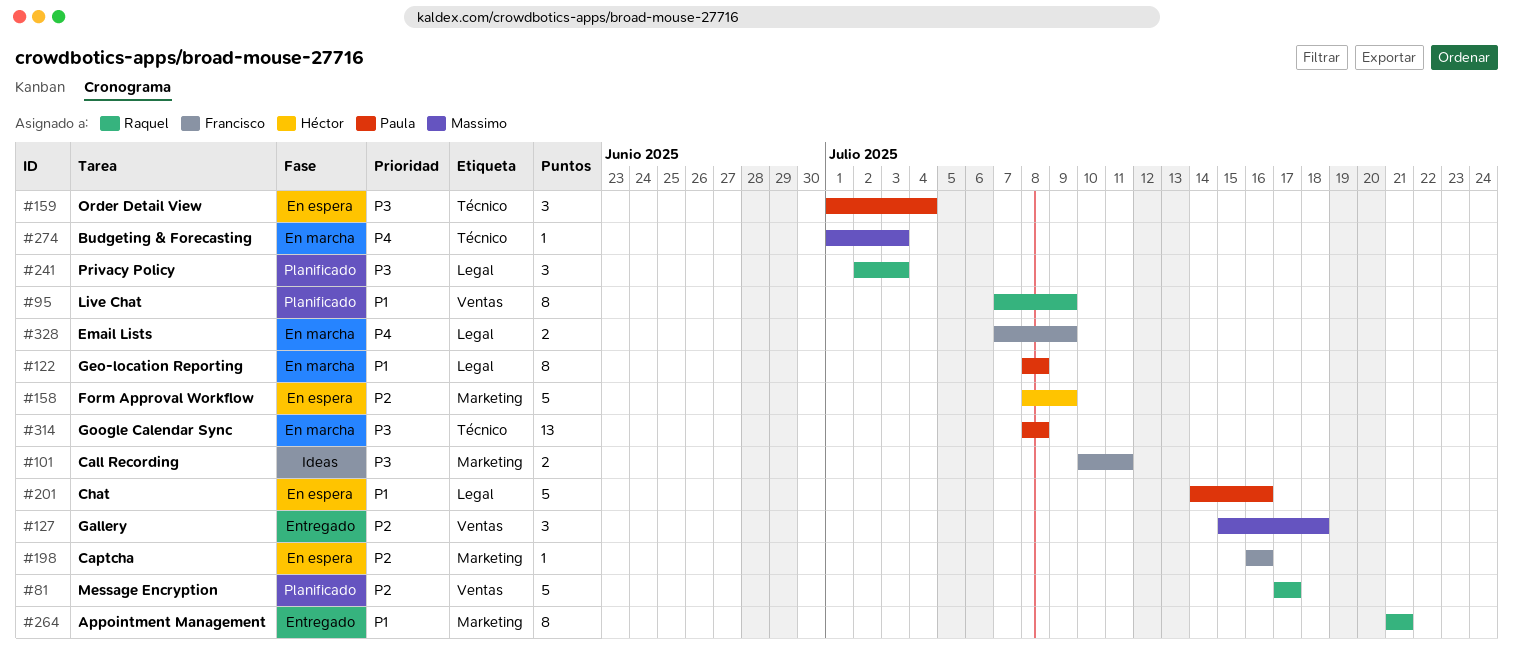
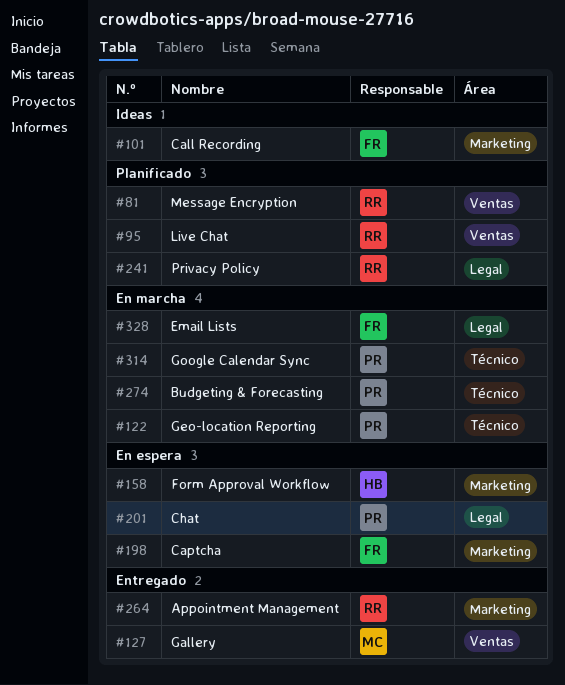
#122, label: Legal -> Técnico
#159: present -> none
#274, owner: Massimo -> Paula

